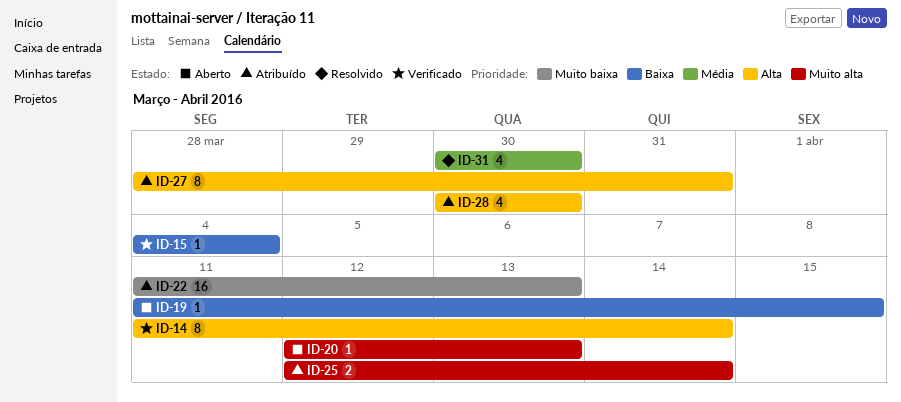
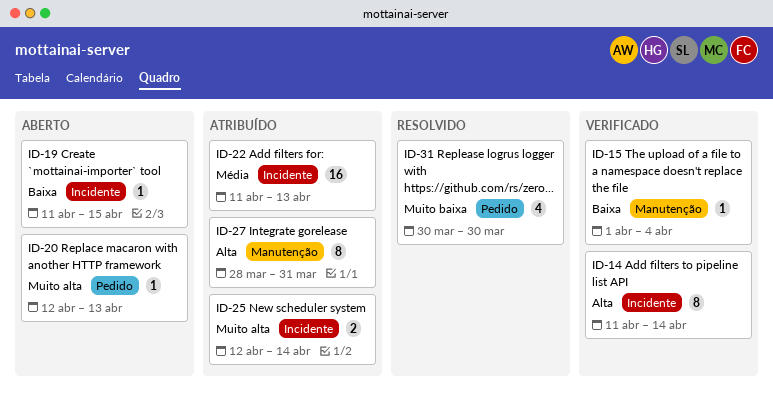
ID-15, start: Apr 4 -> Apr 1
ID-22, priority: Muito baixa -> Média
ID-28: present -> none
ID-31, priority: Média -> Muito baixa

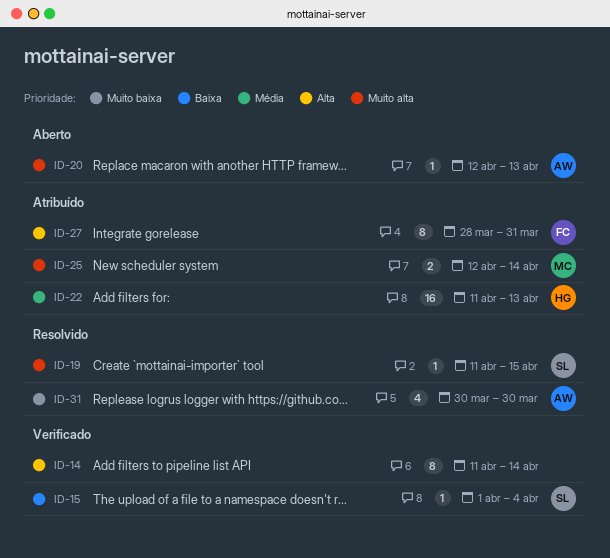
ID-19, status: Aberto -> Resolvido
ID-19, priority: Baixa -> Muito alta

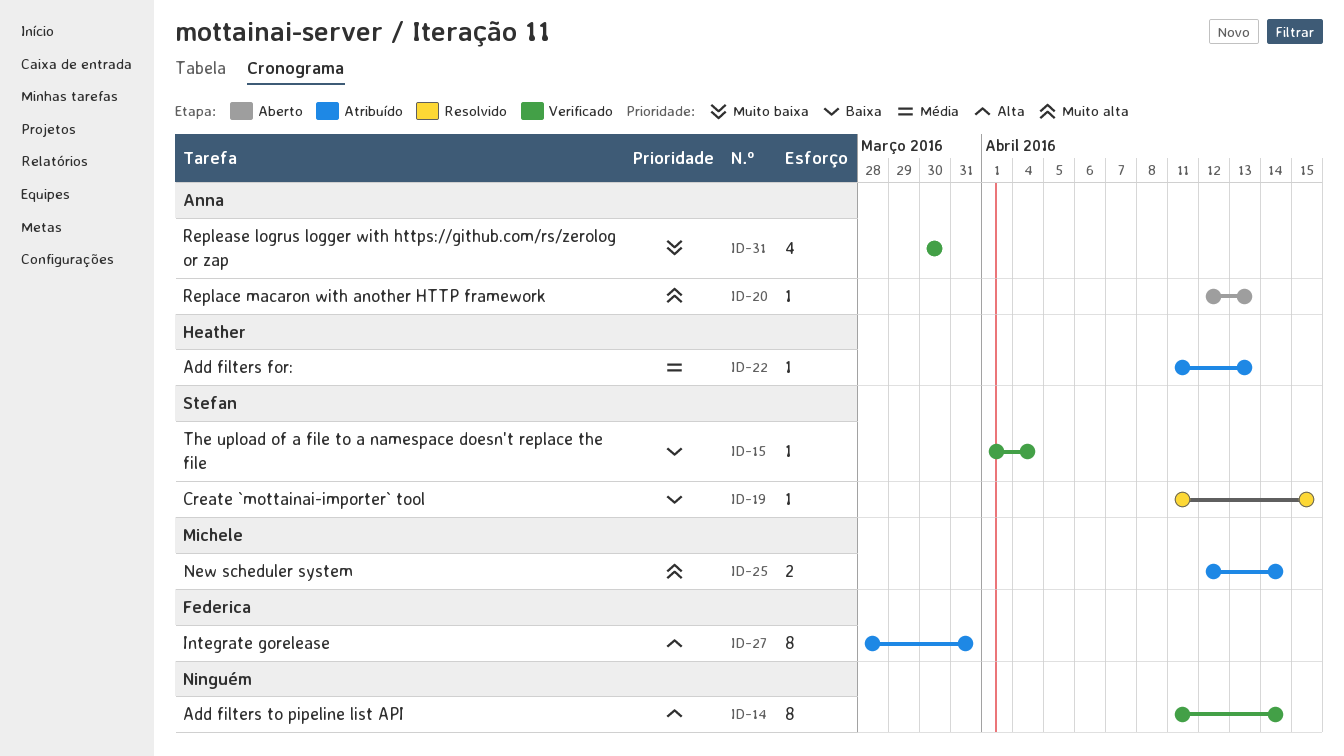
ID-19, priority: Muito alta -> Baixa
ID-22, estimate: 16 -> 1
ID-31, status: Resolvido -> Verificado

